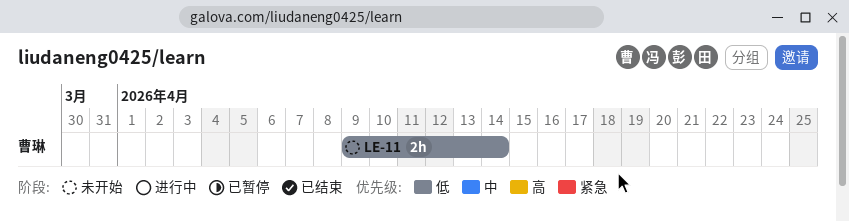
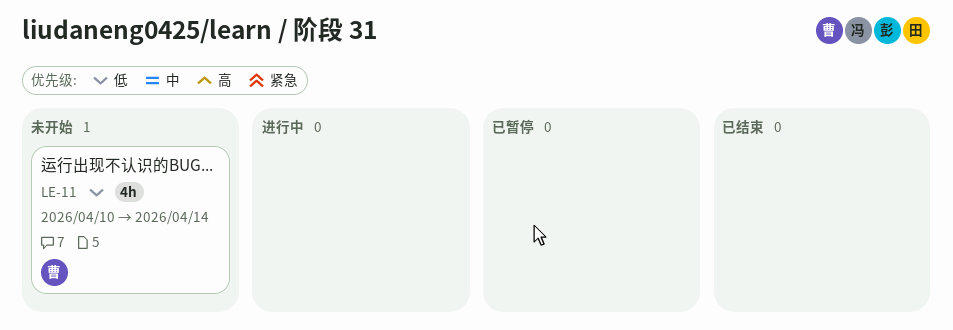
LE-11, estimate: 2h -> 4h
LE-11, start: Apr 9 -> Apr 10

